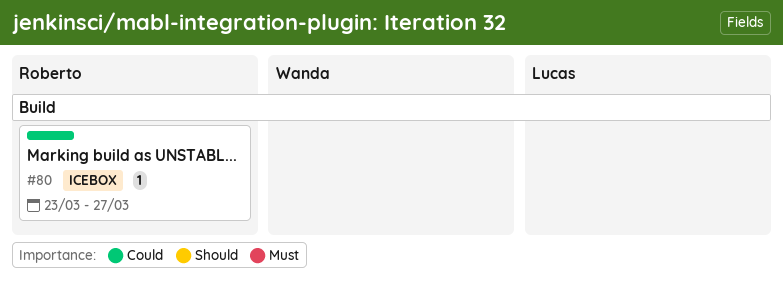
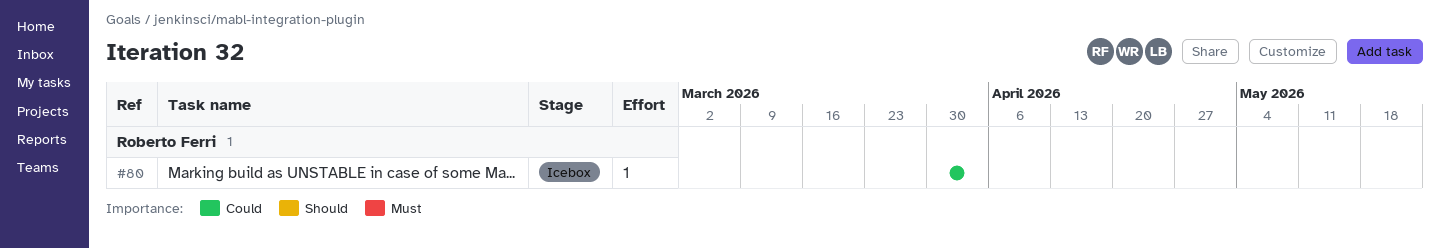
#80, start: Mar 23 -> Mar 30
#80, due: Mar 27 -> Apr 3

